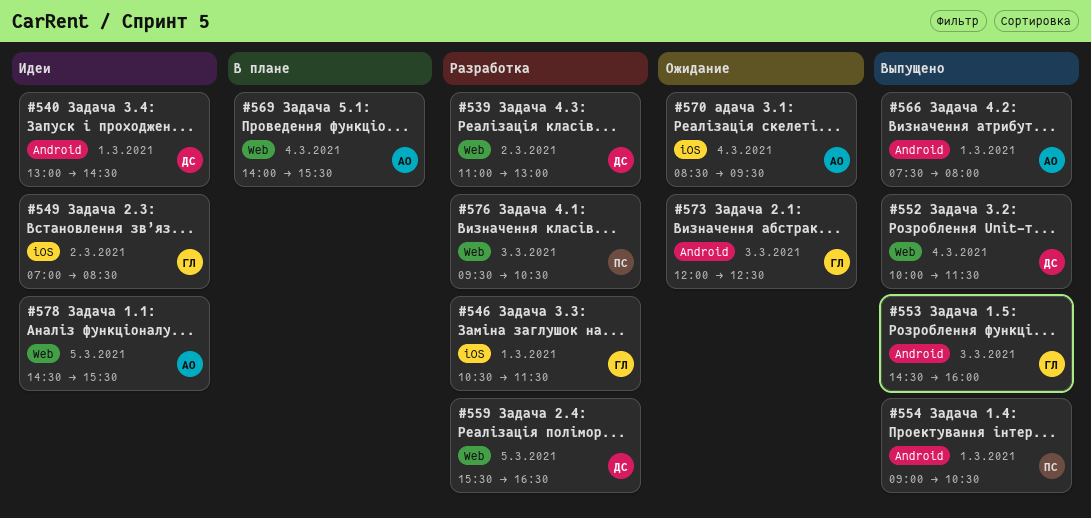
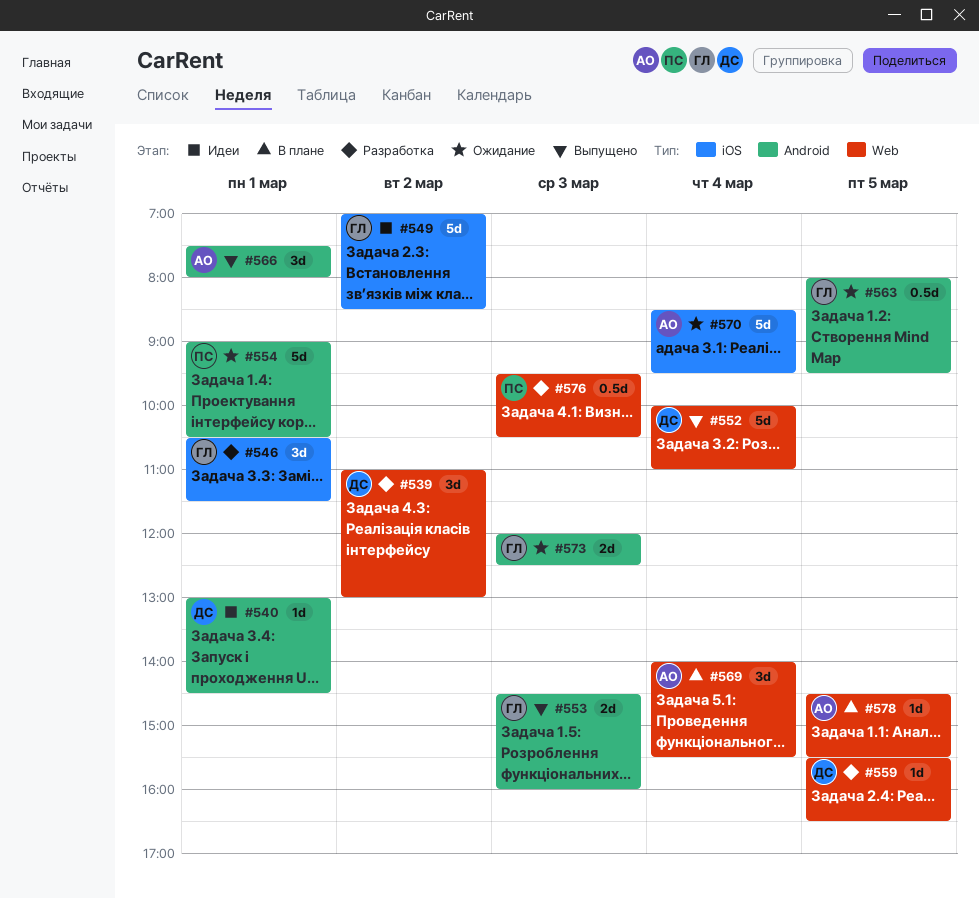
#552, ends: 11:30 -> 11:00
#554, status: Выпущено -> Ожидание
#563: none -> present
#578, status: Идеи -> В плане

